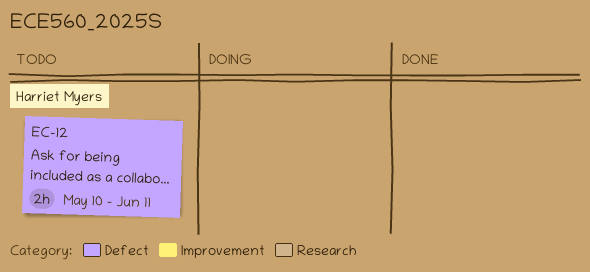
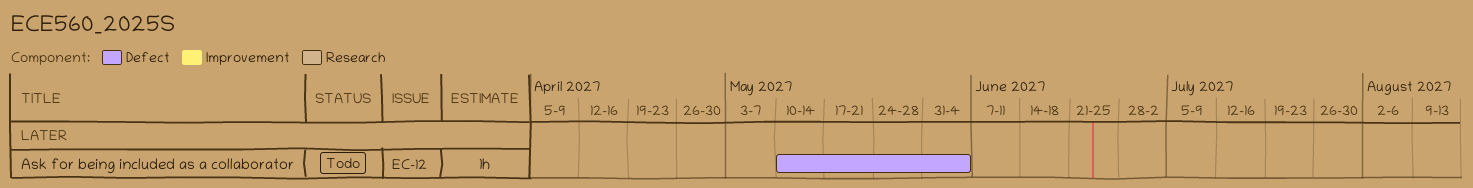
EC-12, estimate: 2h -> 1h
EC-12, due: Jun 11 -> Jun 4

